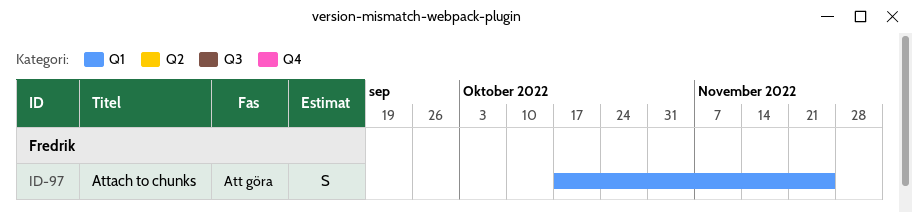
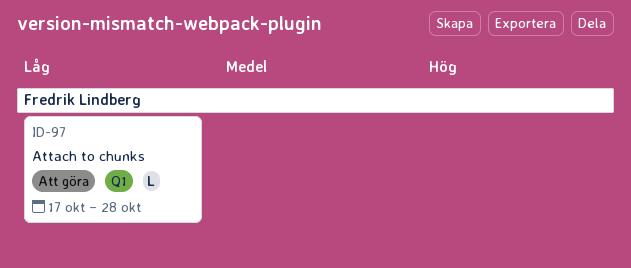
ID-97, estimate: S -> L
ID-97, due: Nov 25 -> Oct 28

